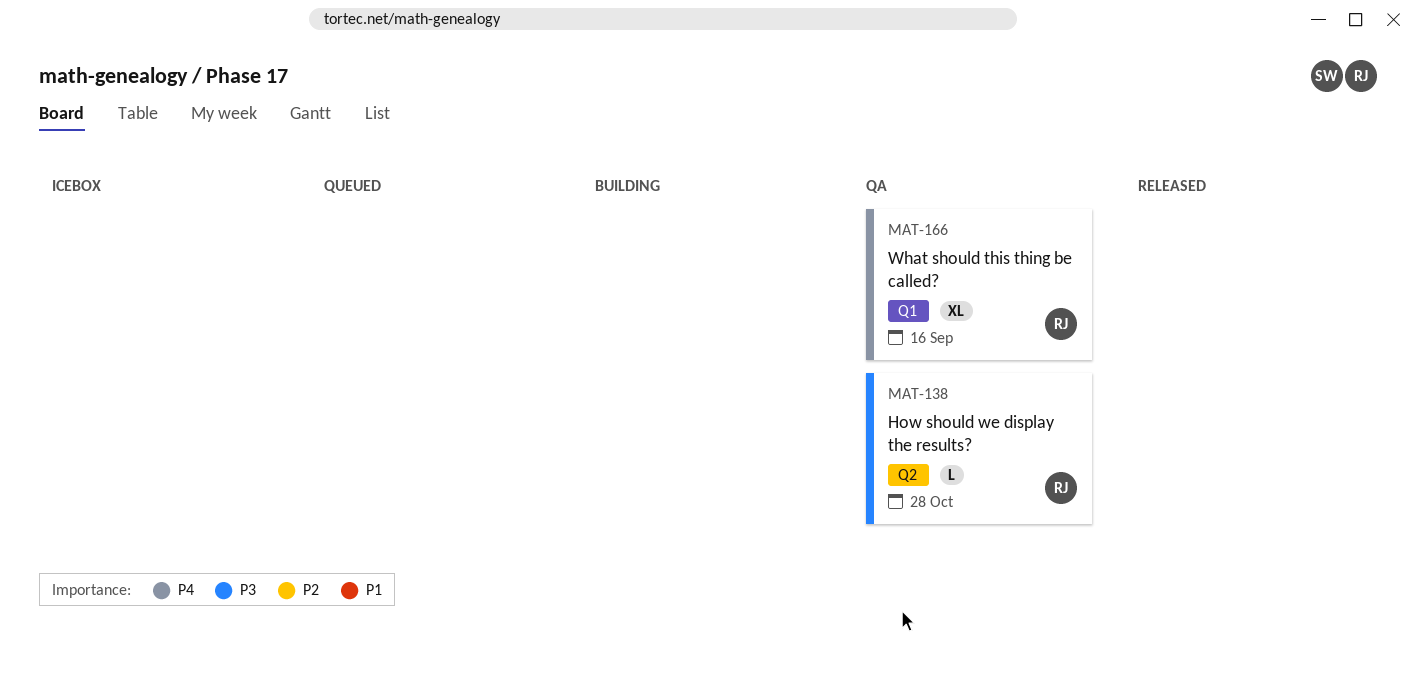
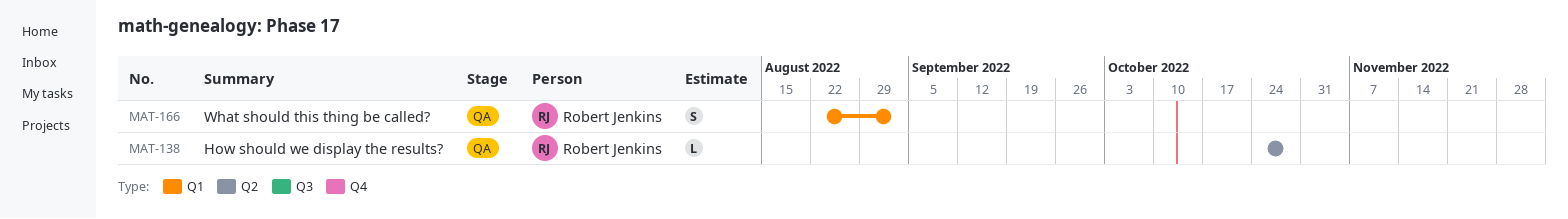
MAT-166, estimate: XL -> S
MAT-166, due: Sep 16 -> Sep 2

